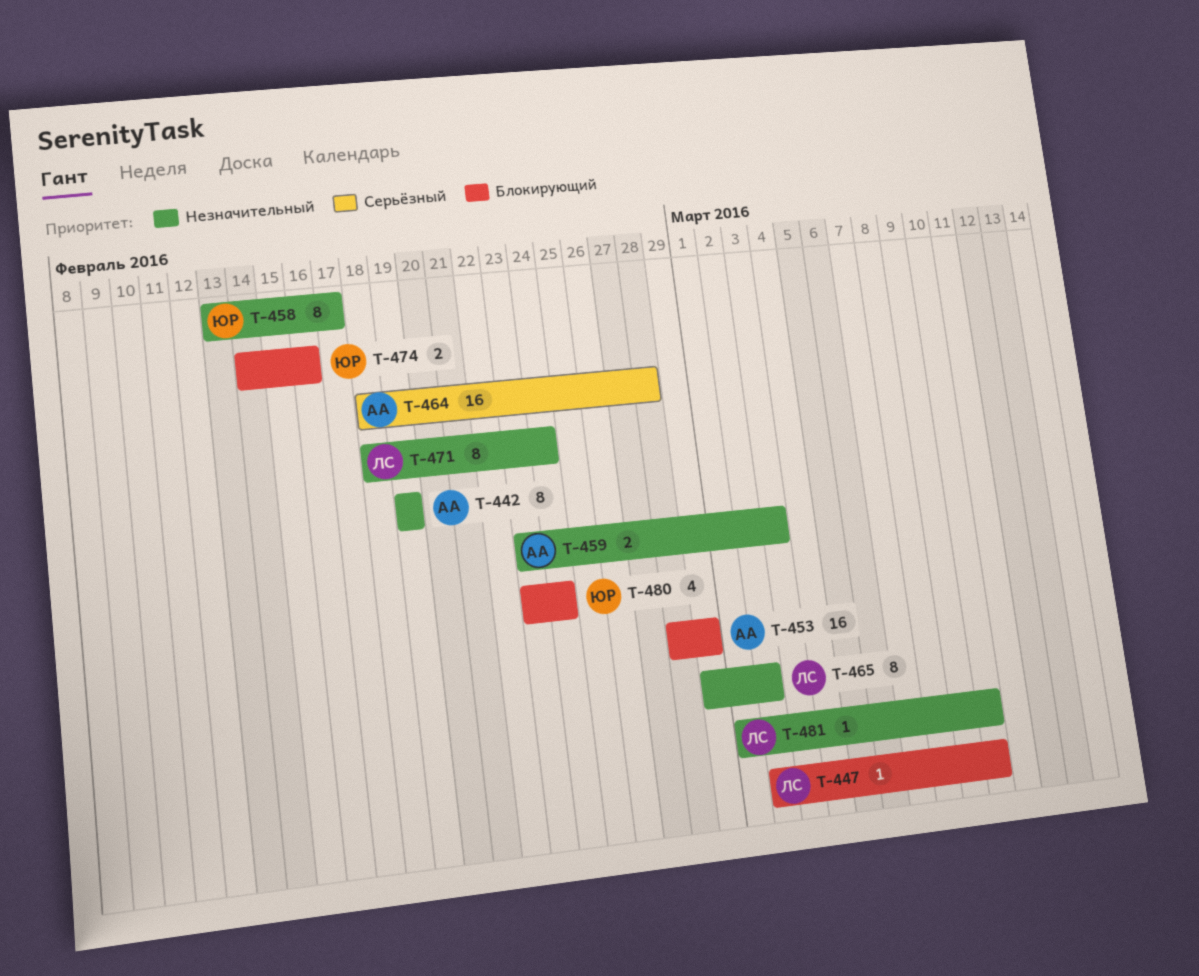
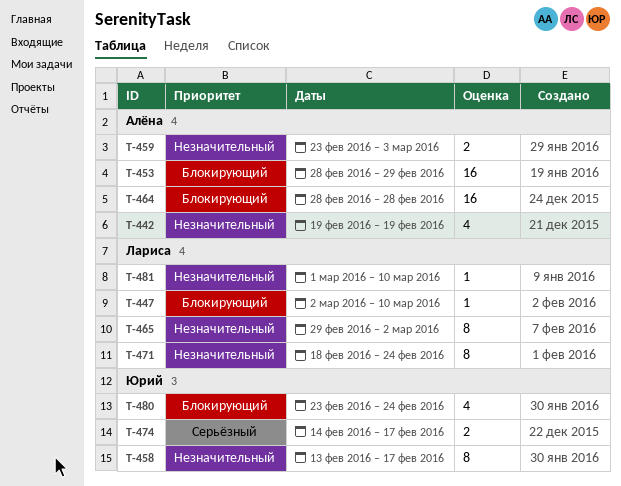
T-442, estimate: 8 -> 4
T-464, priority: Серьёзный -> Блокирующий
T-464, start: Feb 18 -> Feb 28
T-474, priority: Блокирующий -> Серьёзный
T-474, due: Feb 16 -> Feb 17

